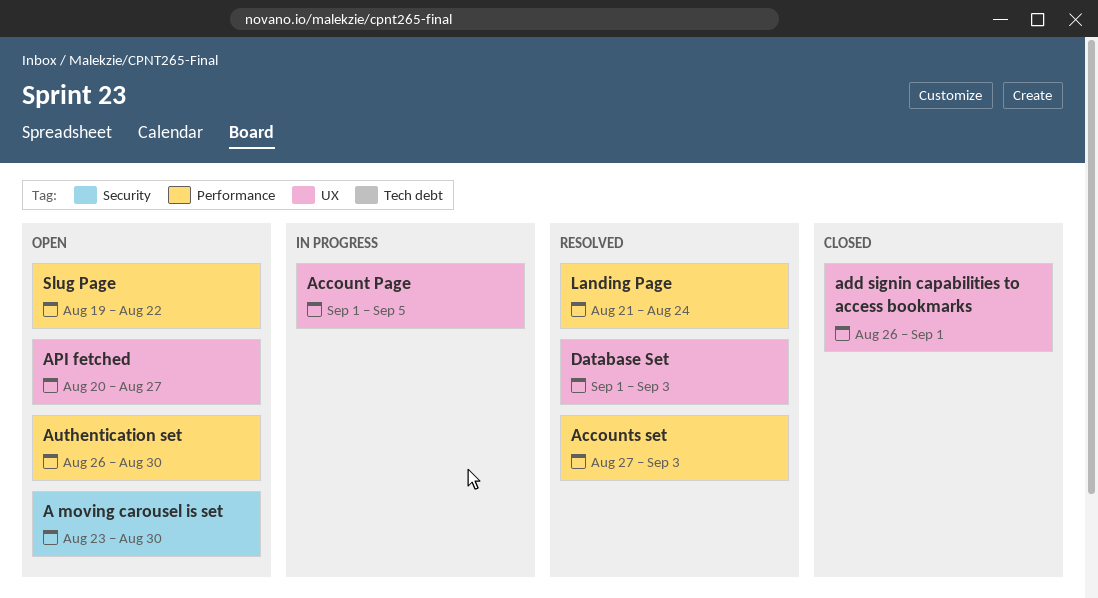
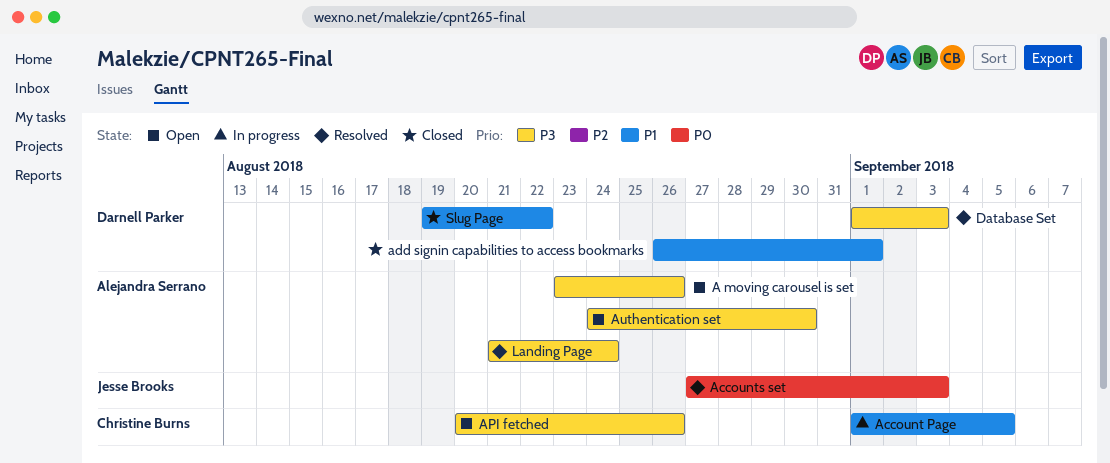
A moving carousel is set, due: Aug 30 -> Aug 26
API fetched, due: Aug 27 -> Aug 26
Authentication set, start: Aug 26 -> Aug 24
Slug Page, status: Open -> Closed

